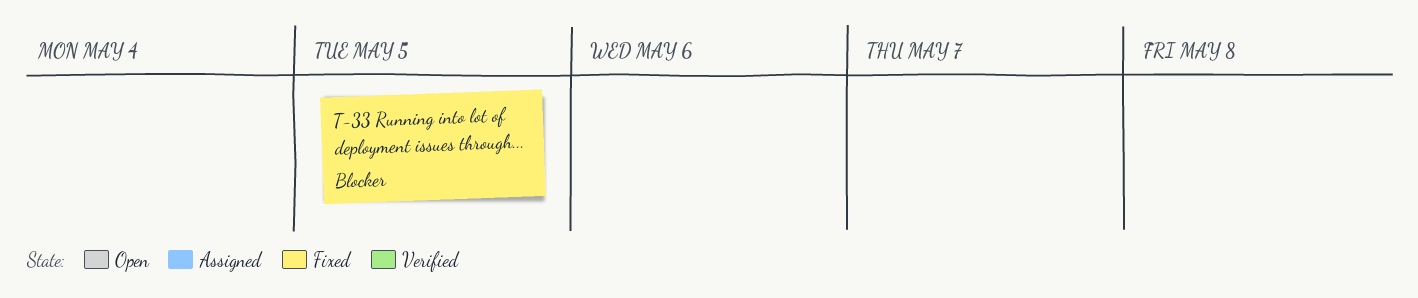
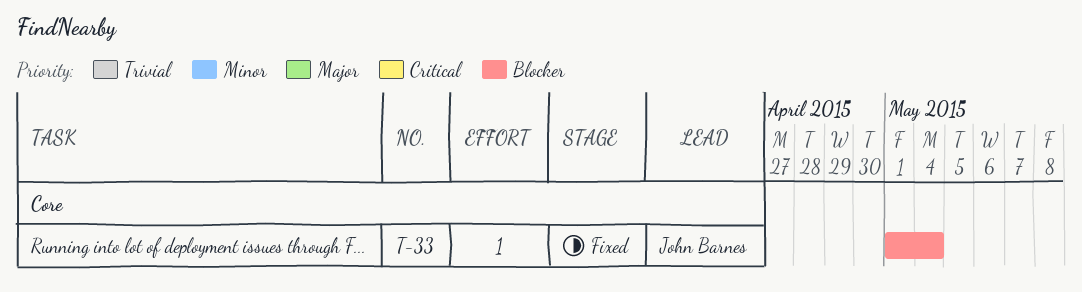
T-33, due: May 5 -> May 4

